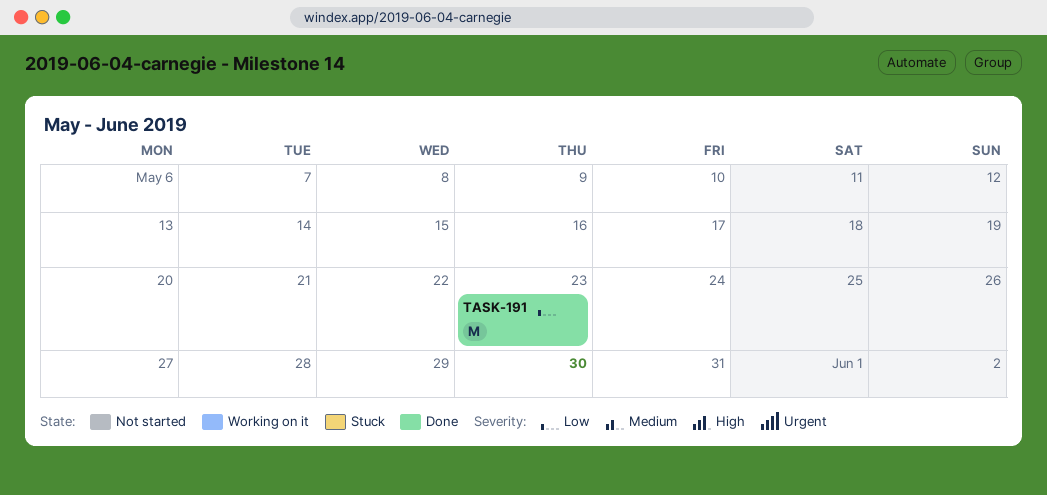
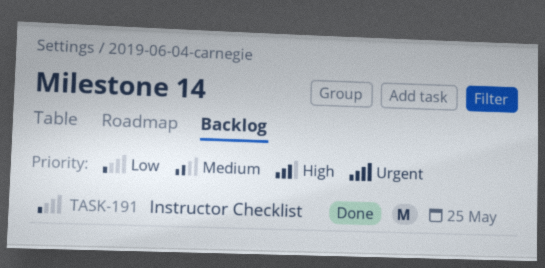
TASK-191, due: May 23 -> May 25

